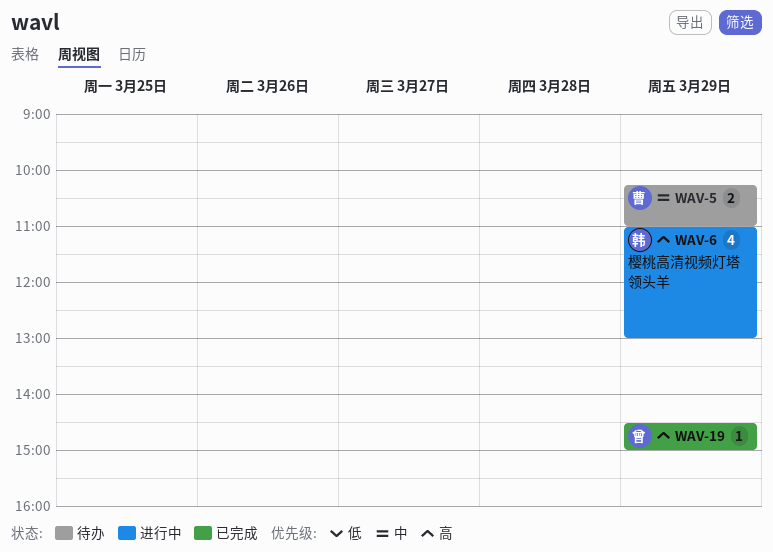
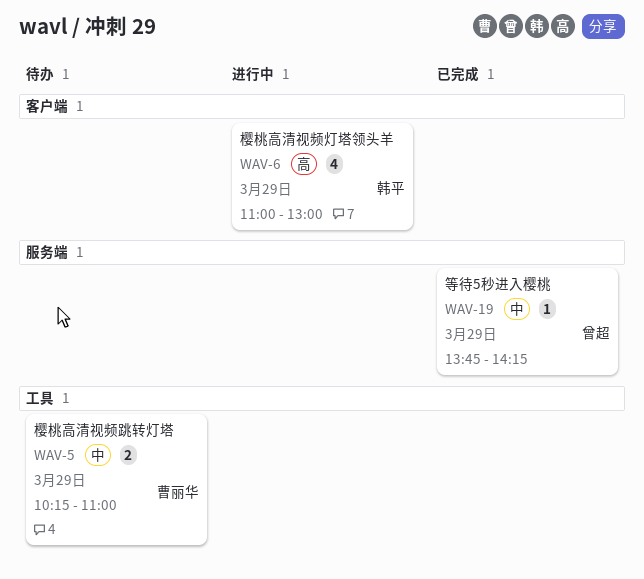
WAV-19, priority: 高 -> 中
WAV-19, begins: 14:30 -> 13:45
WAV-19, ends: 15:00 -> 14:15

